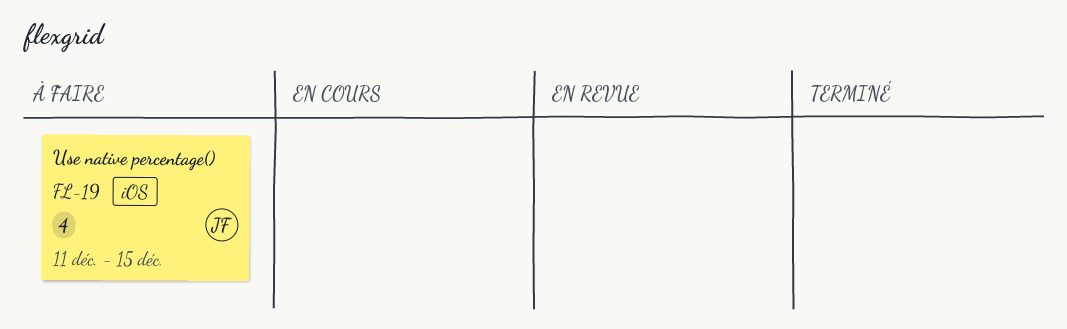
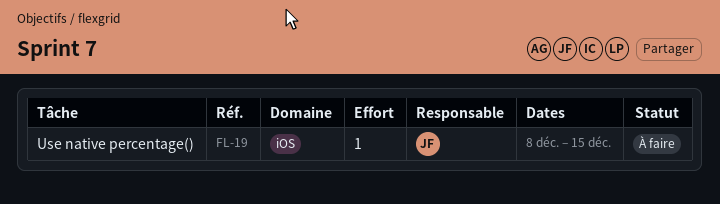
FL-19, estimate: 4 -> 1
FL-19, start: Dec 11 -> Dec 8

